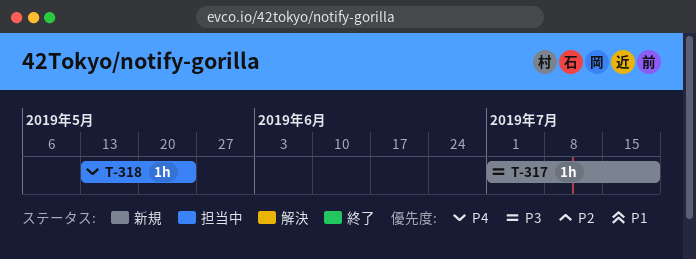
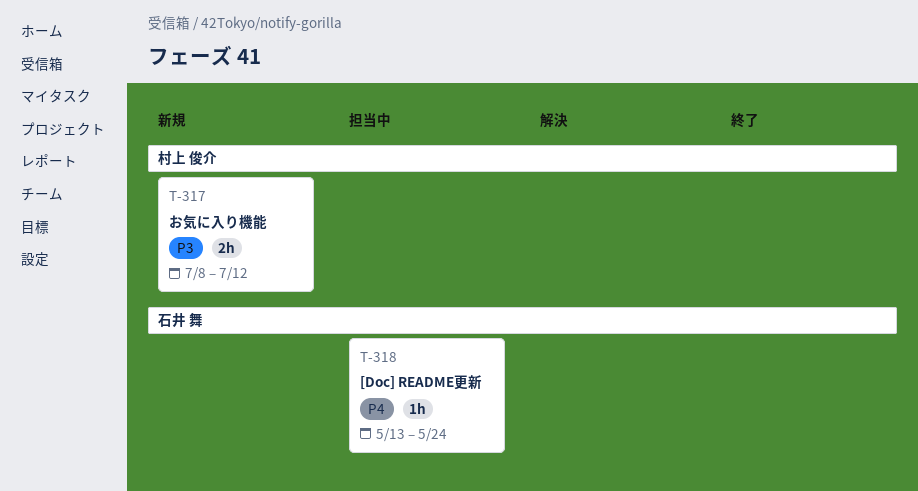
T-317, estimate: 1h -> 2h
T-317, start: Jul 1 -> Jul 8
T-317, due: Jul 19 -> Jul 12

